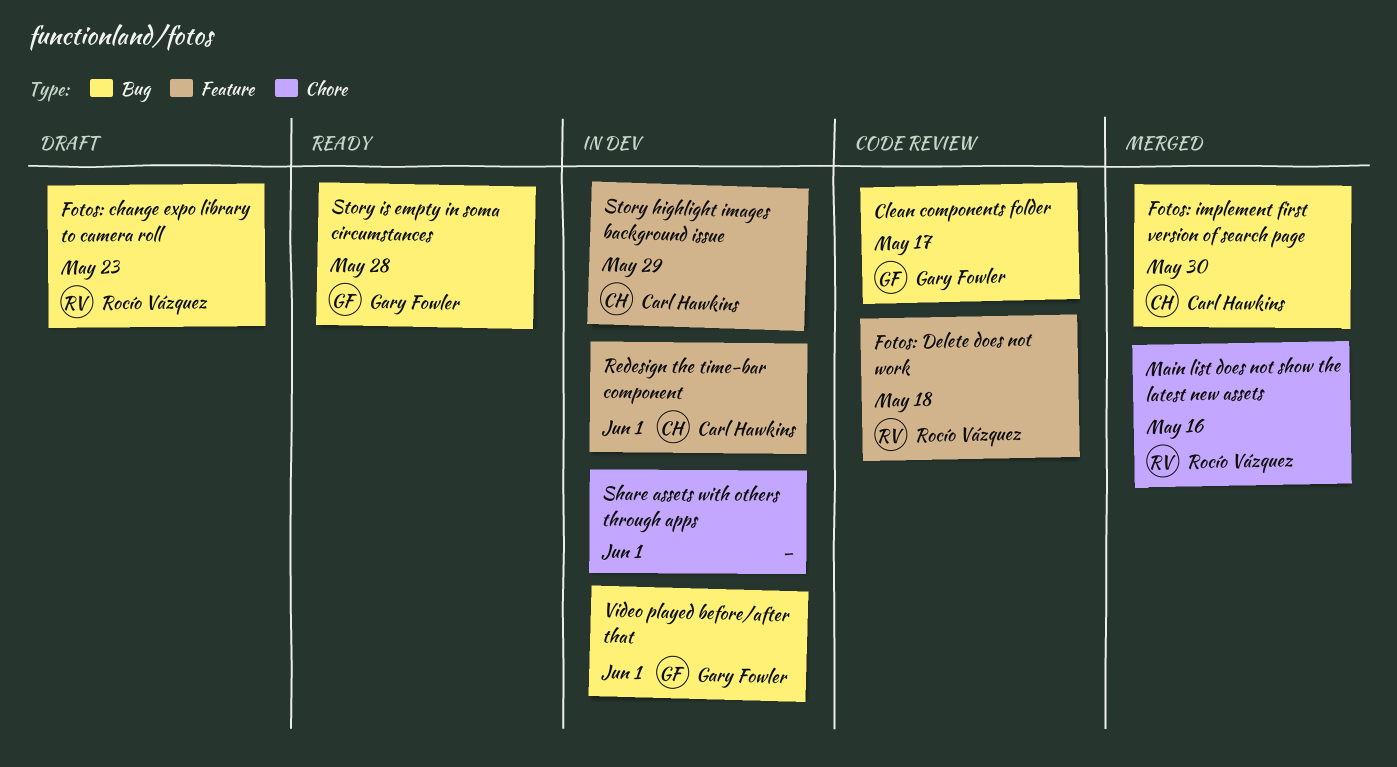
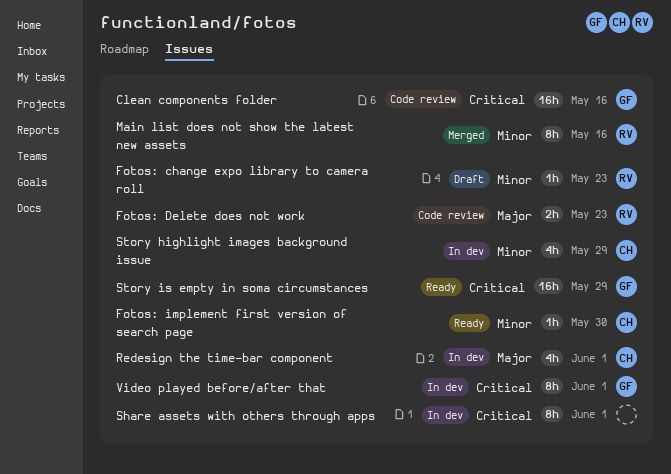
Clean components folder, due: May 17 -> May 16
Fotos: Delete does not work, due: May 18 -> May 23
Fotos: implement first version of search page, status: Merged -> Ready
Story is empty in soma circumstances, due: May 28 -> May 29

